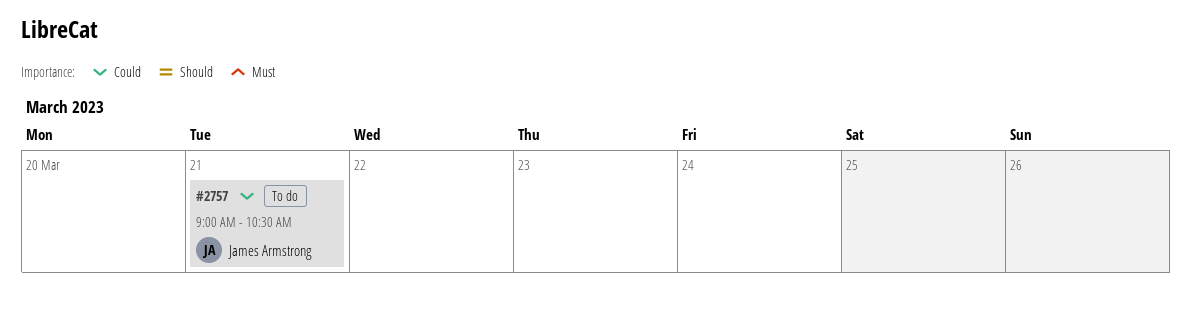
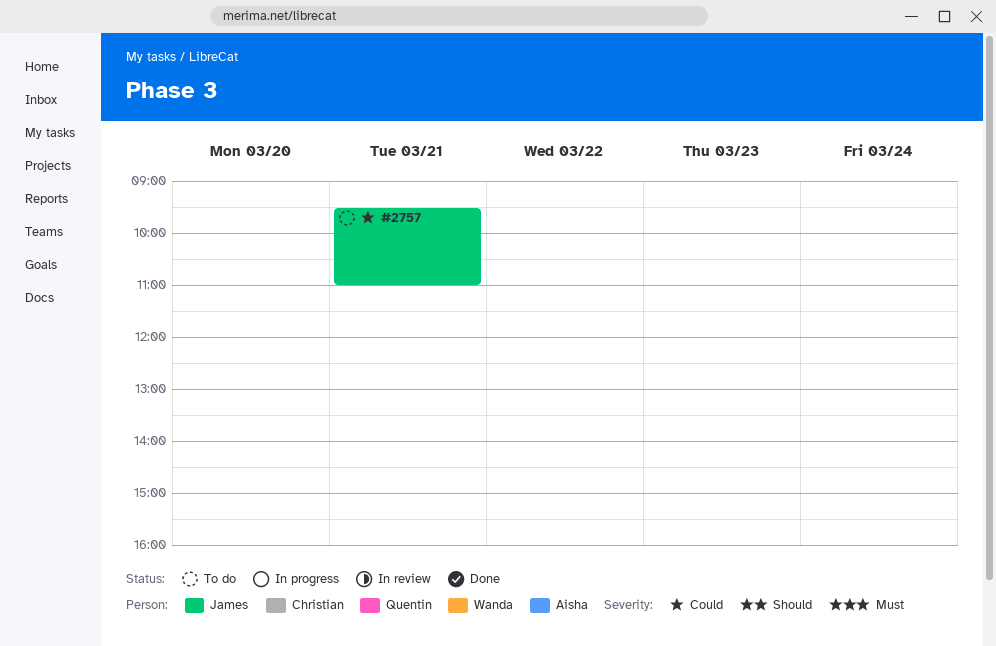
#2757, begins: 09:00 -> 09:30
#2757, ends: 10:30 -> 11:00

